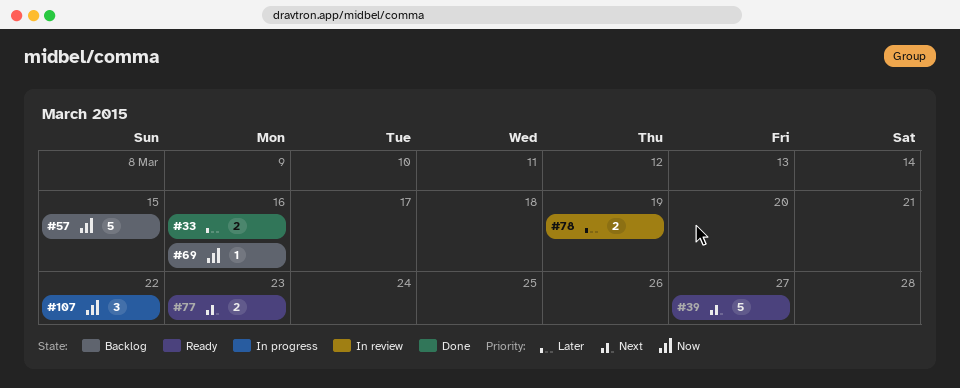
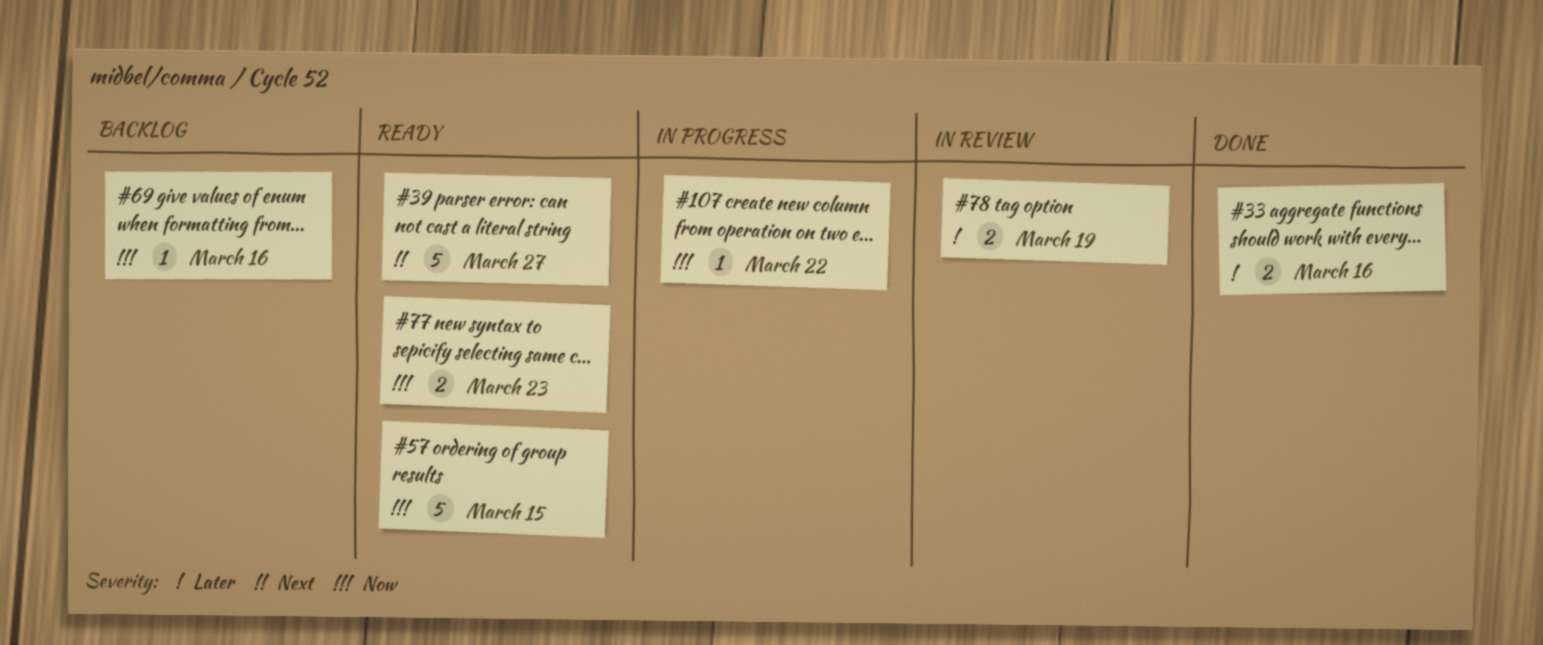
#57, status: Backlog -> Ready
#77, priority: Next -> Now
#107, estimate: 3 -> 1

